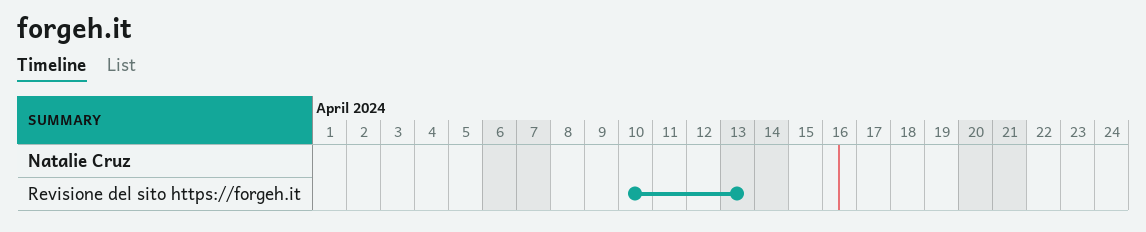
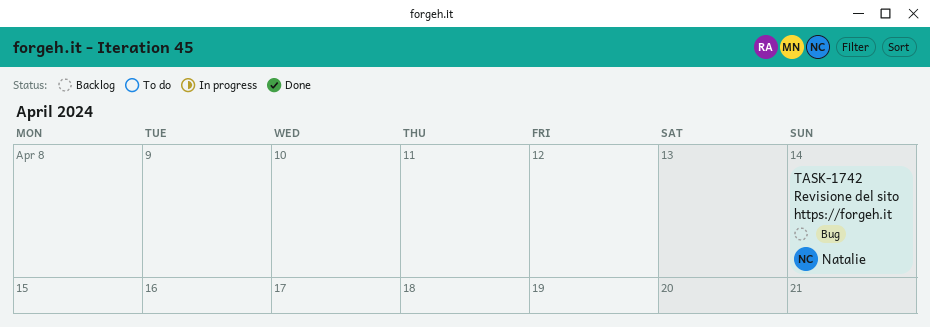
Revisione del sito https://forgeh.it, due: Apr 13 -> Apr 14

